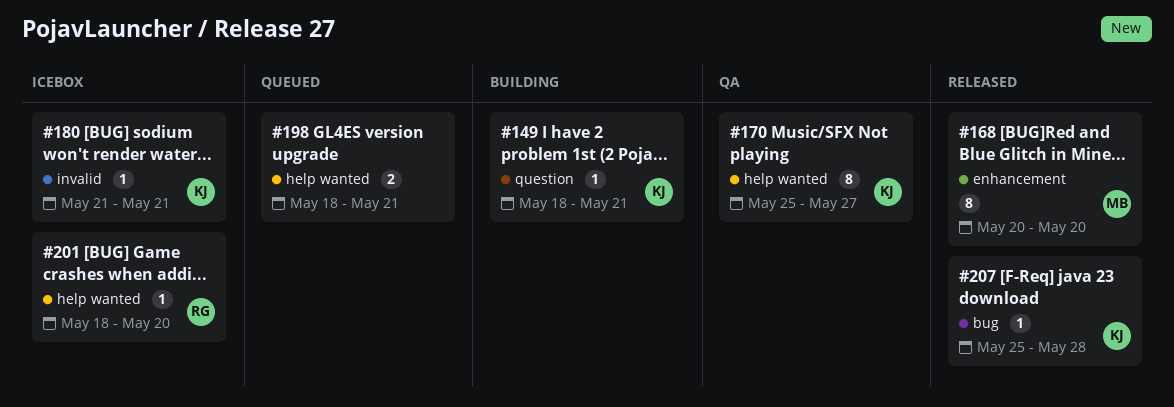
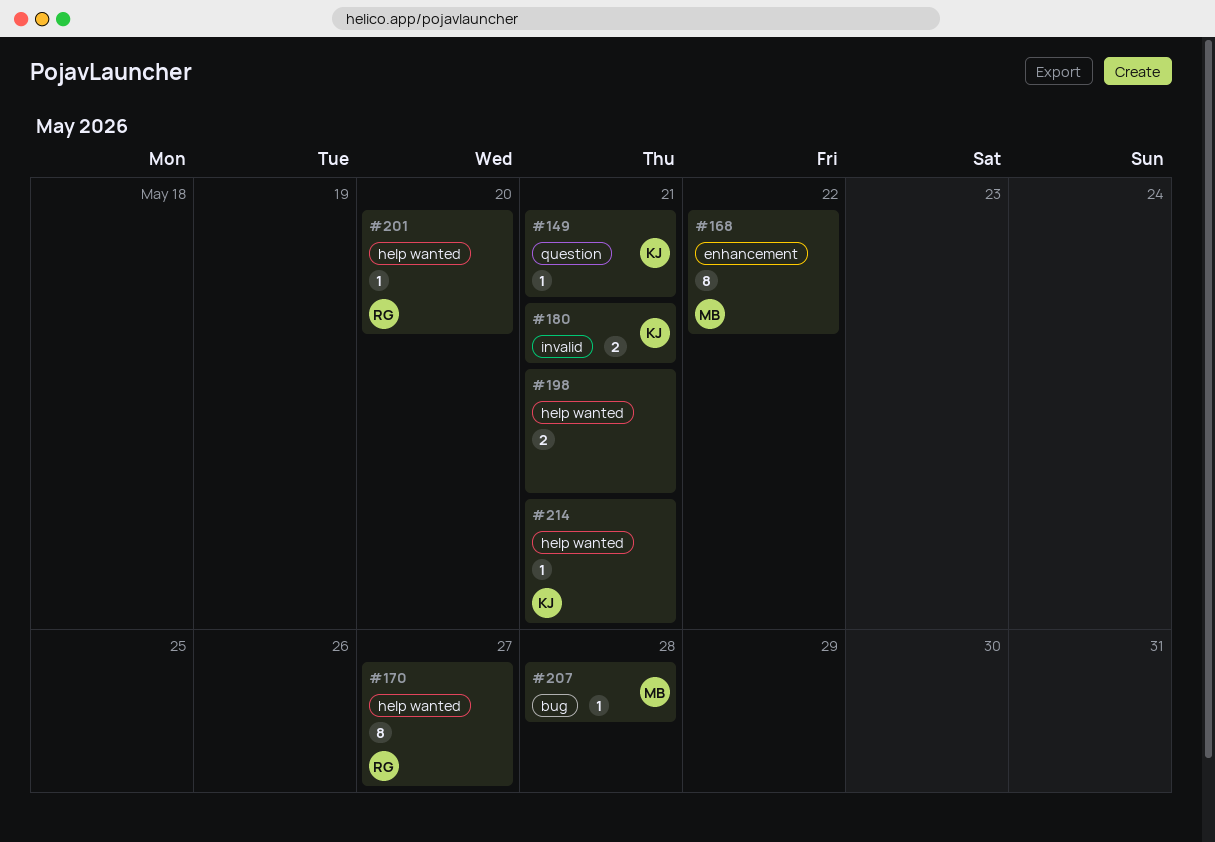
#168, due: May 20 -> May 22
#170, owner: KJ -> RG
#180, estimate: 1 -> 2
#207, owner: KJ -> MB
#214: none -> present

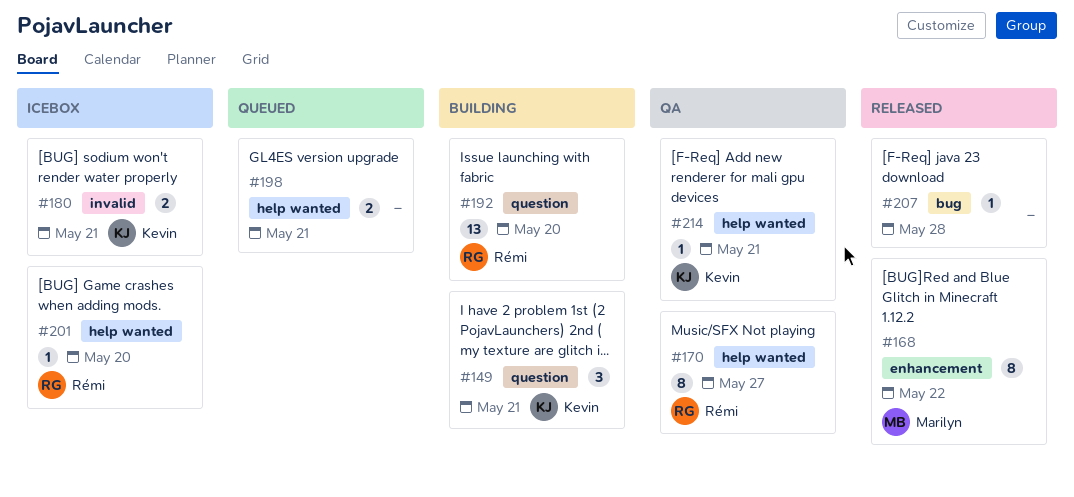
#149, estimate: 1 -> 3
#192: none -> present
#207, owner: Marilyn -> none

